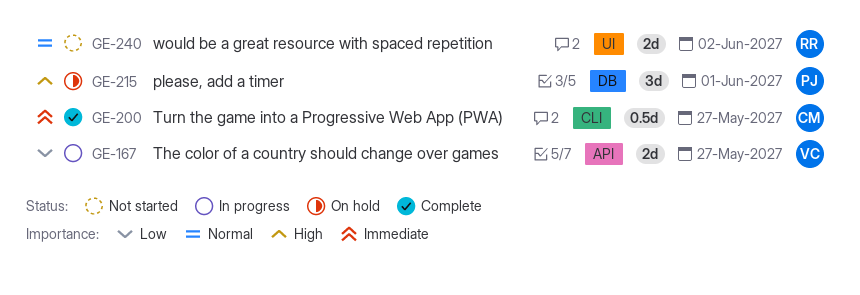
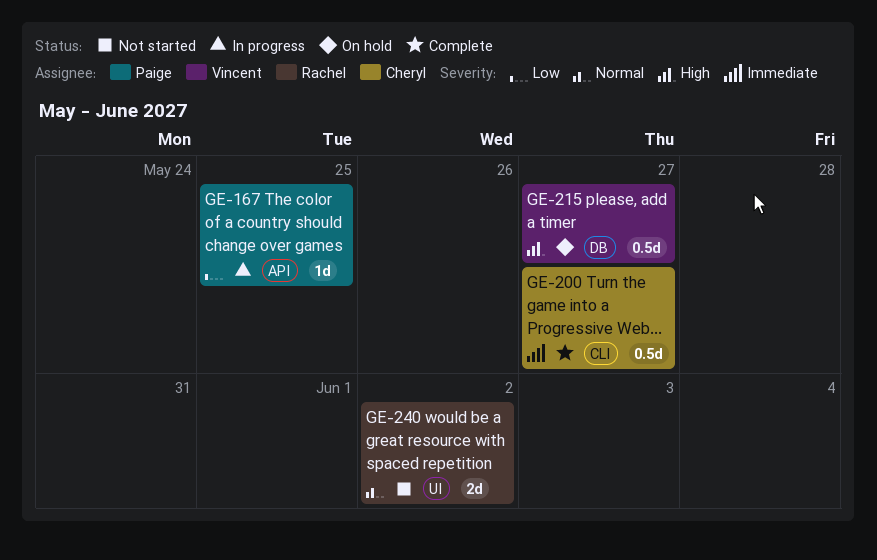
GE-167, owner: Vincent -> Paige
GE-167, estimate: 2d -> 1d
GE-167, due: May 27 -> May 25
GE-215, owner: Paige -> Vincent
GE-215, estimate: 3d -> 0.5d
GE-215, due: Jun 1 -> May 27

